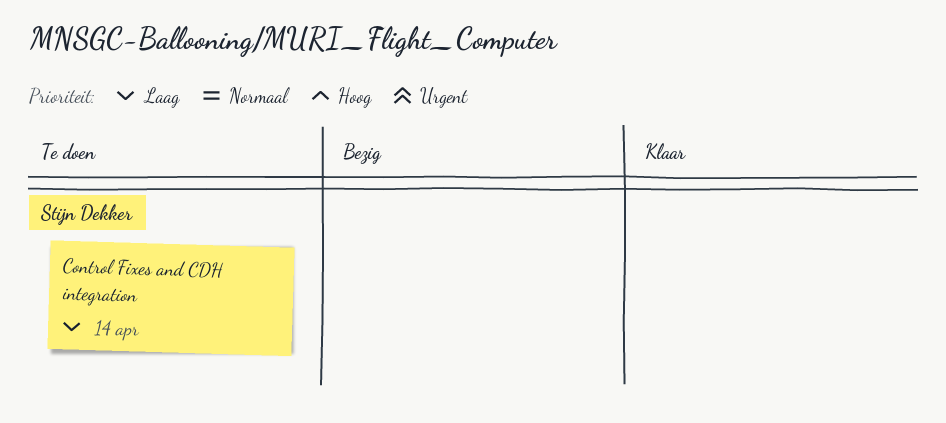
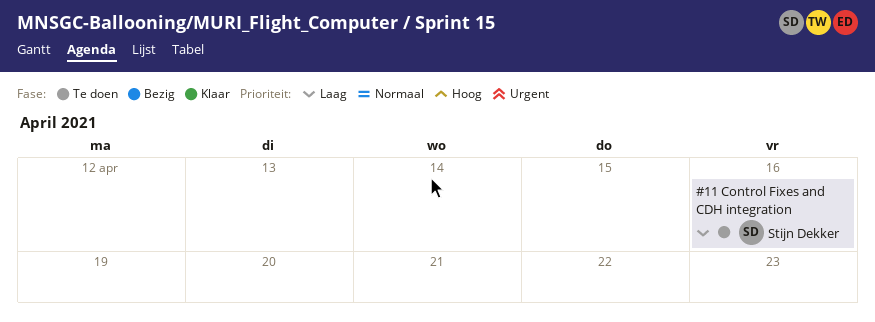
Control Fixes and CDH integration, due: Apr 14 -> Apr 16

